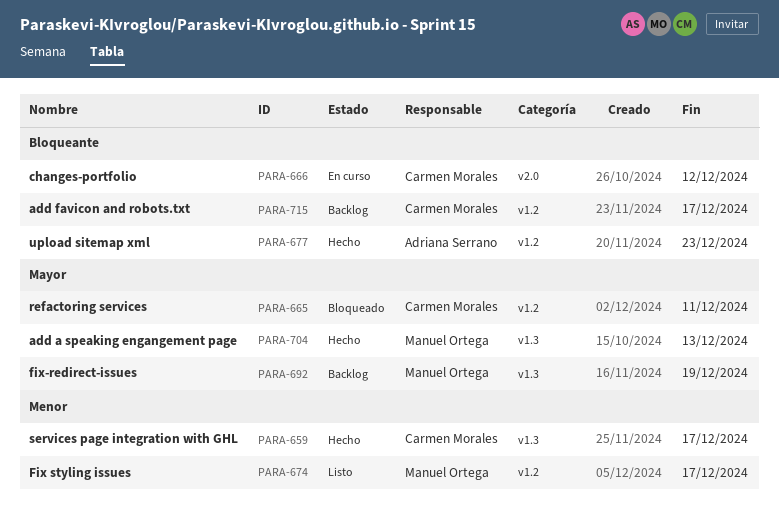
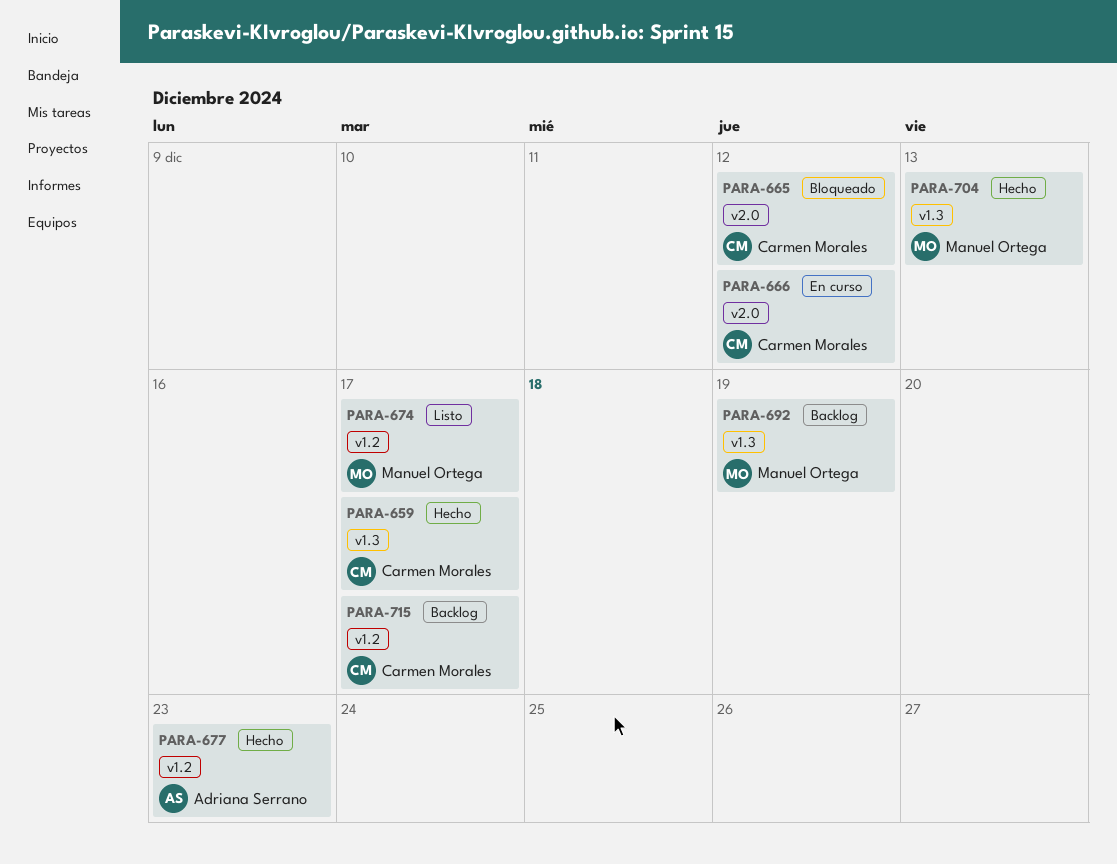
PARA-665, label: v1.2 -> v2.0
PARA-665, due: Dec 11 -> Dec 12

